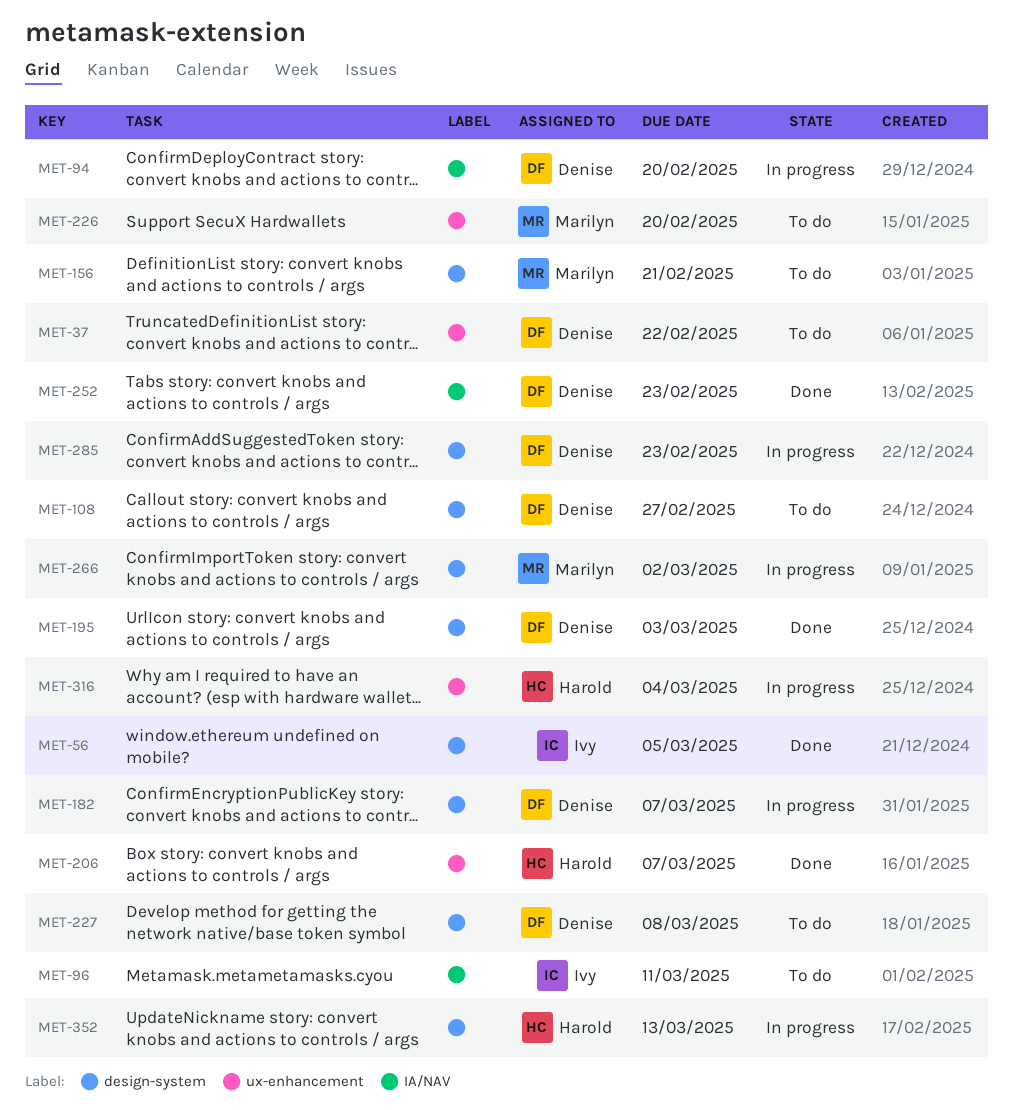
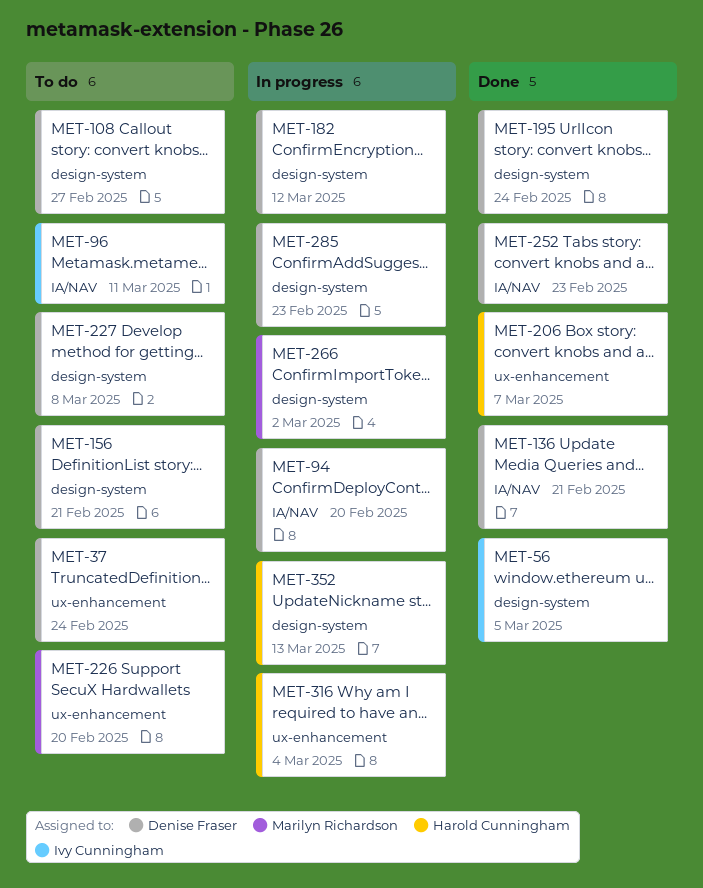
MET-37, due: Feb 22 -> Feb 24
MET-136: none -> present
MET-156, owner: Marilyn Richardson -> Denise Fraser
MET-182, due: Mar 7 -> Mar 12
MET-195, due: Mar 3 -> Feb 24

